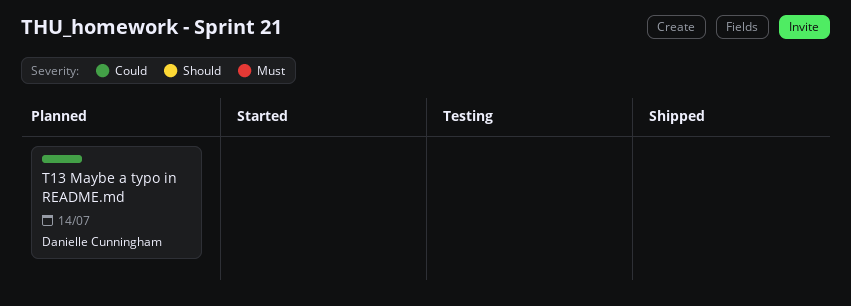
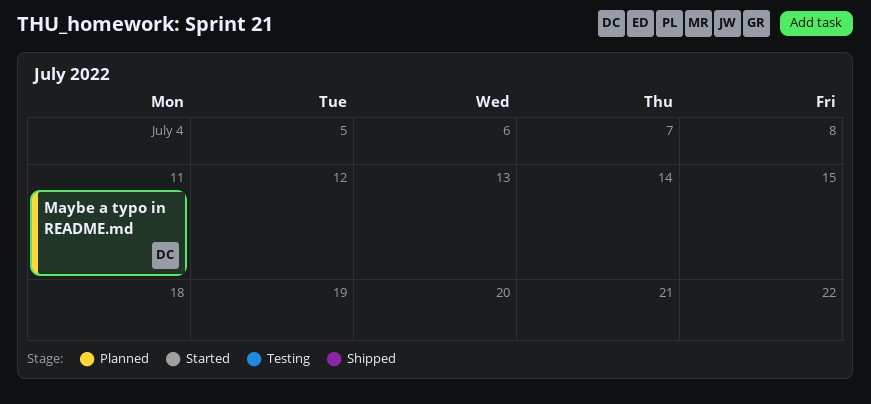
Maybe a typo in README.md, due: Jul 14 -> Jul 11

